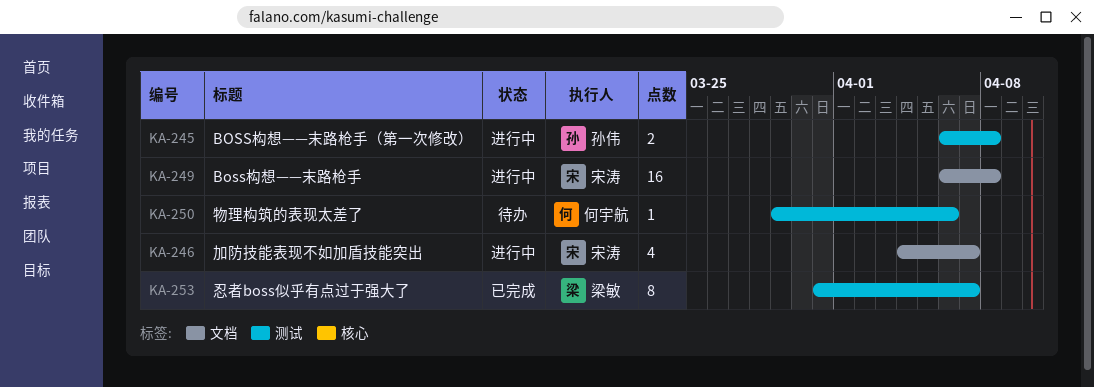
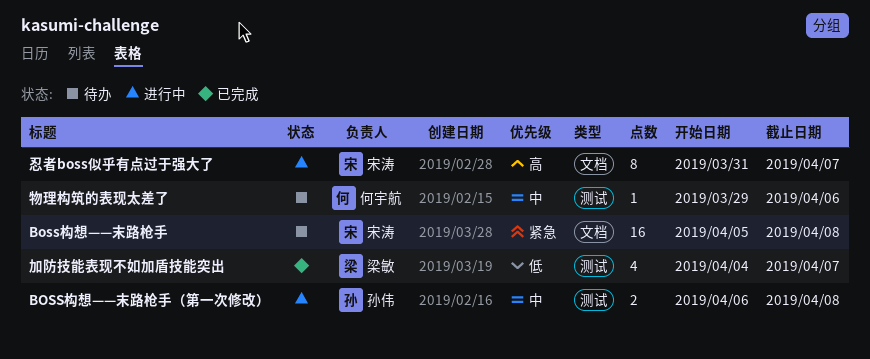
Boss构想——末路枪手, status: 进行中 -> 待办
Boss构想——末路枪手, start: Apr 6 -> Apr 5
加防技能表现不如加盾技能突出, status: 进行中 -> 已完成
加防技能表现不如加盾技能突出, owner: 宋涛 -> 梁敏
加防技能表现不如加盾技能突出, label: 文档 -> 测试
忍者boss似乎有点过于强大了, status: 已完成 -> 进行中
忍者boss似乎有点过于强大了, owner: 梁敏 -> 宋涛
忍者boss似乎有点过于强大了, label: 测试 -> 文档

